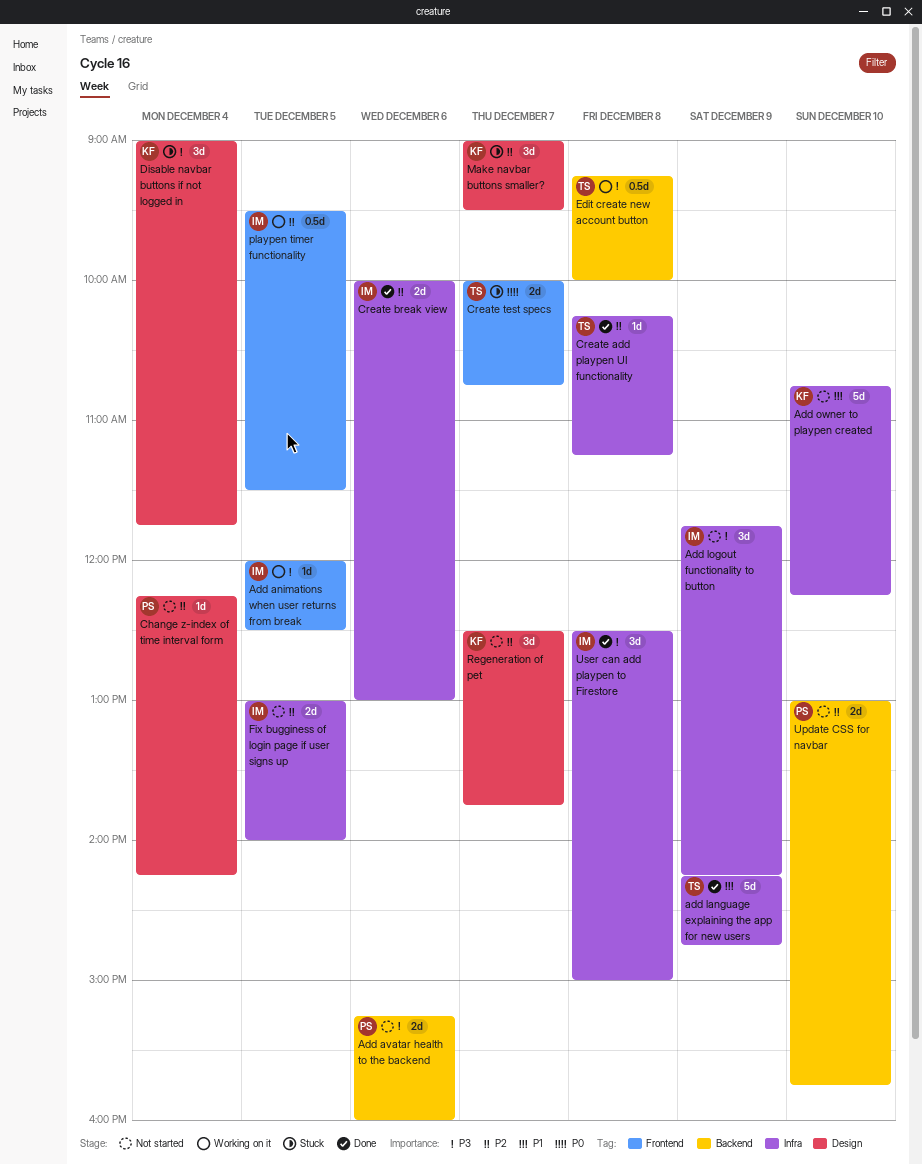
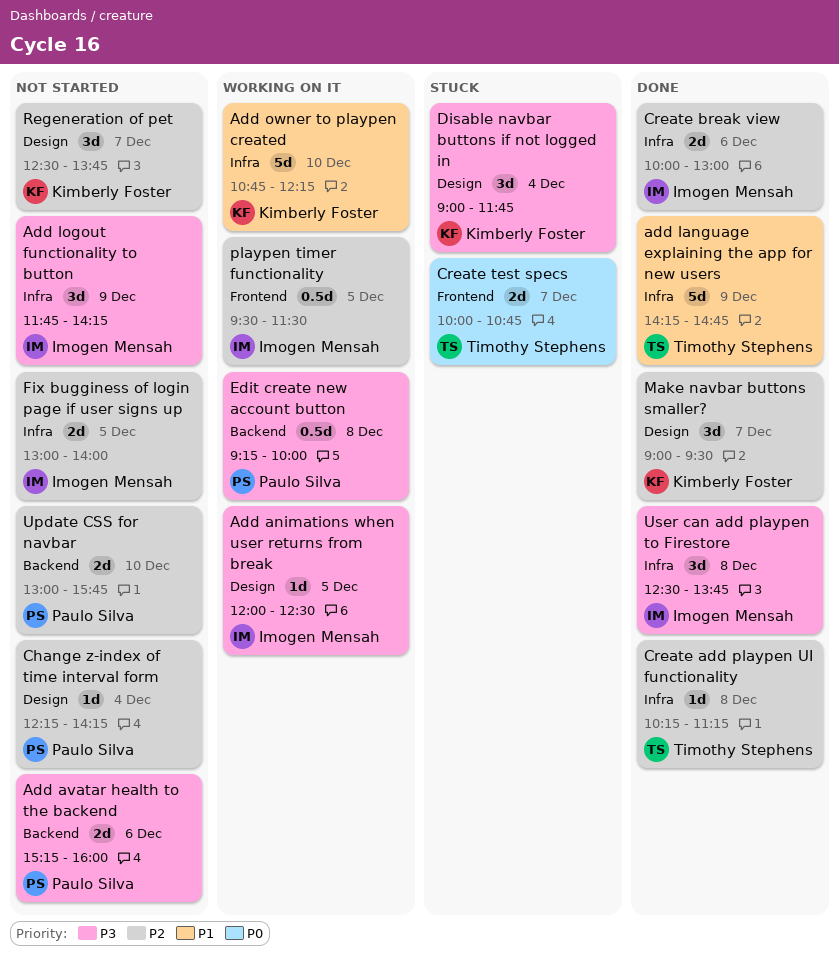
Add animations when user returns from break, label: Frontend -> Design
Add owner to playpen created, status: Not started -> Working on it
Edit create new account button, owner: Timothy Stephens -> Paulo Silva
Make navbar buttons smaller?, status: Stuck -> Done
User can add playpen to Firestore, ends: 15:00 -> 13:45

